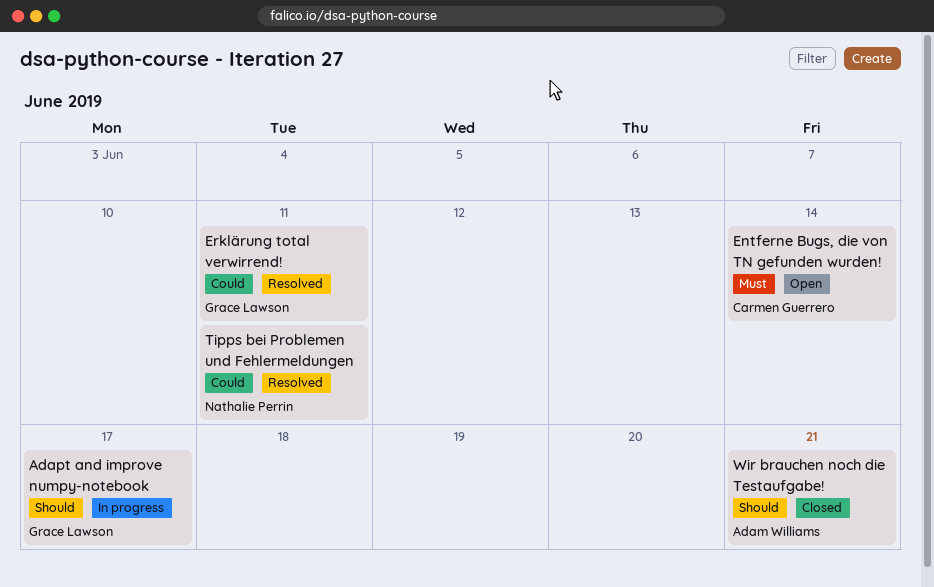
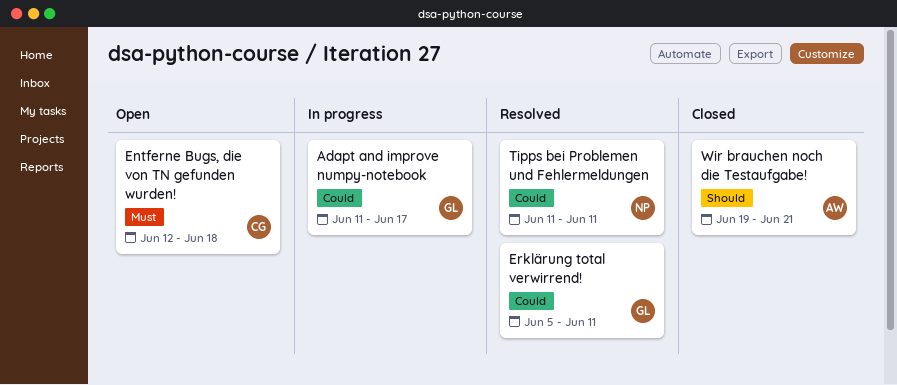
Adapt and improve numpy-notebook, priority: Should -> Could
Entferne Bugs, die von TN gefunden wurden!, due: Jun 14 -> Jun 18

